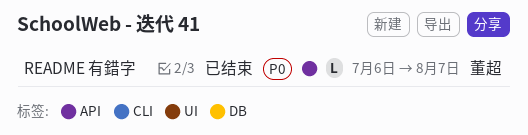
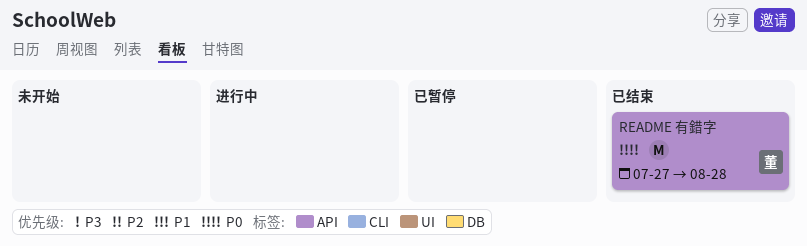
README 有錯字, estimate: L -> M
README 有錯字, start: Jul 6 -> Jul 27
README 有錯字, due: Aug 7 -> Aug 28

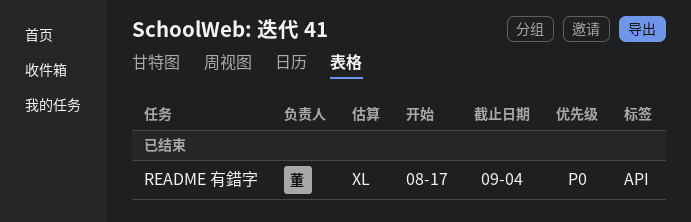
README 有錯字, estimate: M -> XL
README 有錯字, start: Jul 27 -> Aug 17
README 有錯字, due: Aug 28 -> Sep 4

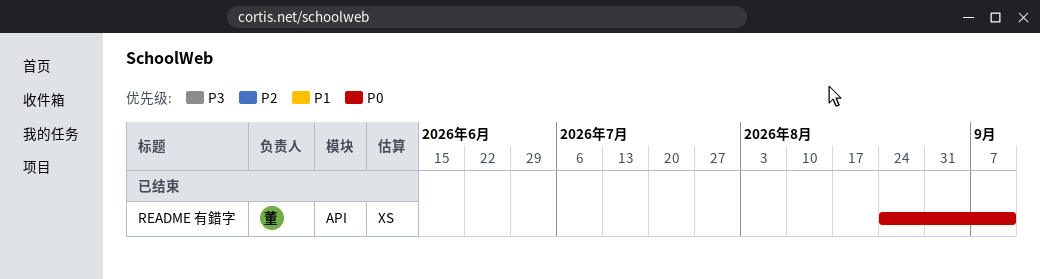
README 有錯字, estimate: XL -> XS
README 有錯字, start: Aug 17 -> Aug 24
README 有錯字, due: Sep 4 -> Sep 11

